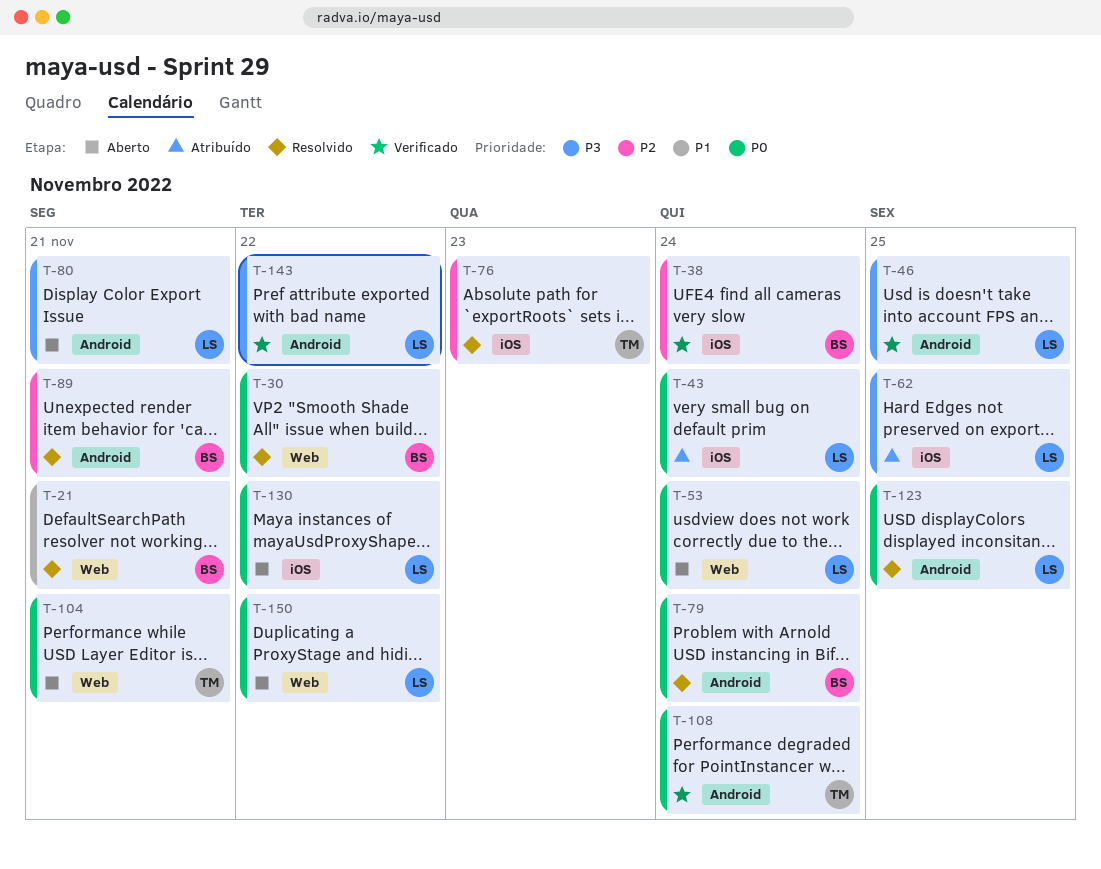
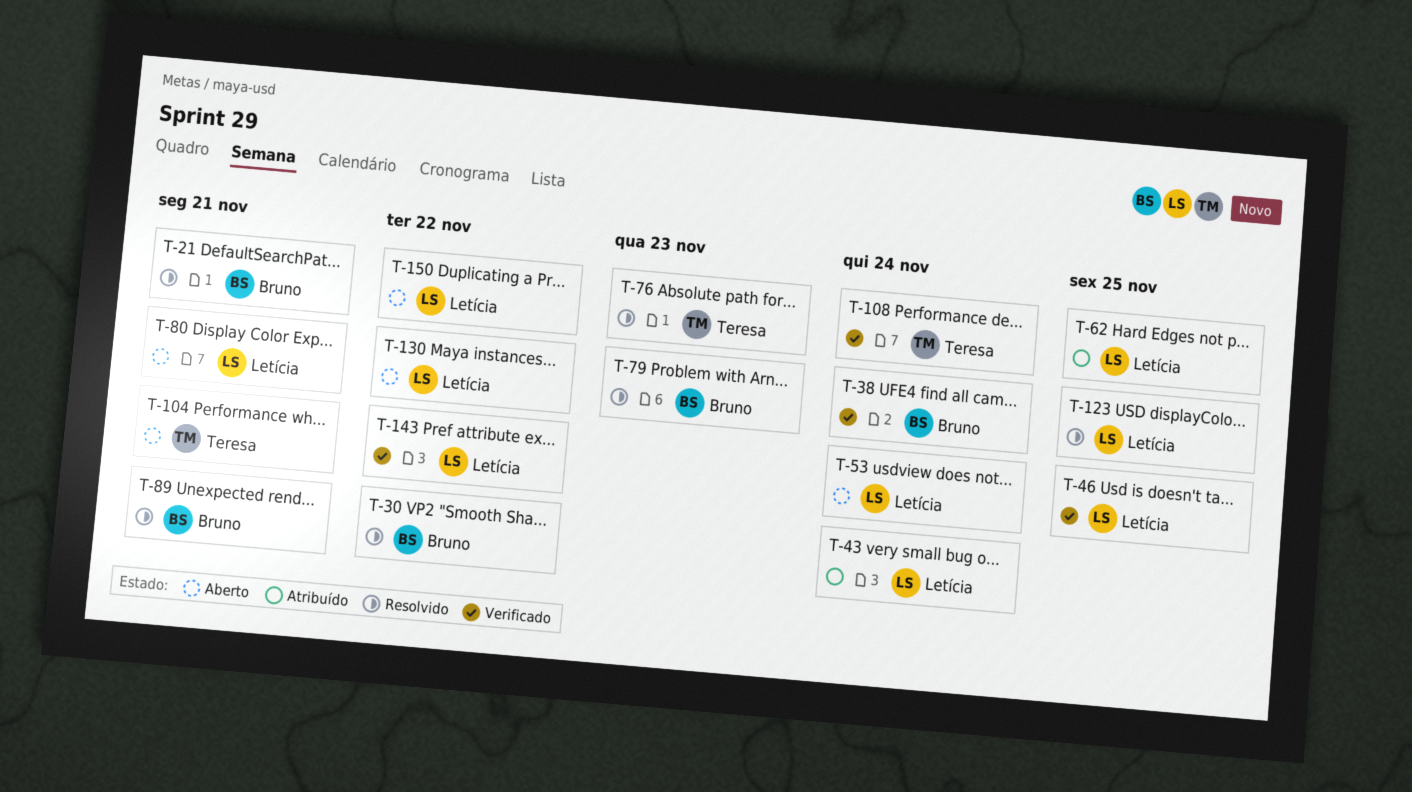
T-79, due: Nov 24 -> Nov 23

